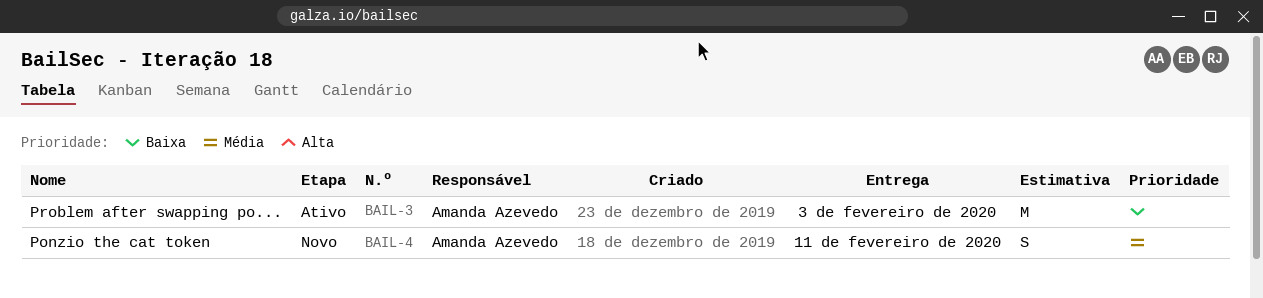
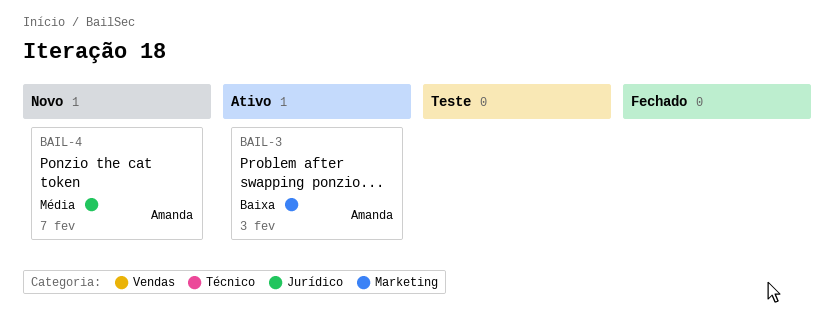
BAIL-4, due: Feb 11 -> Feb 7

